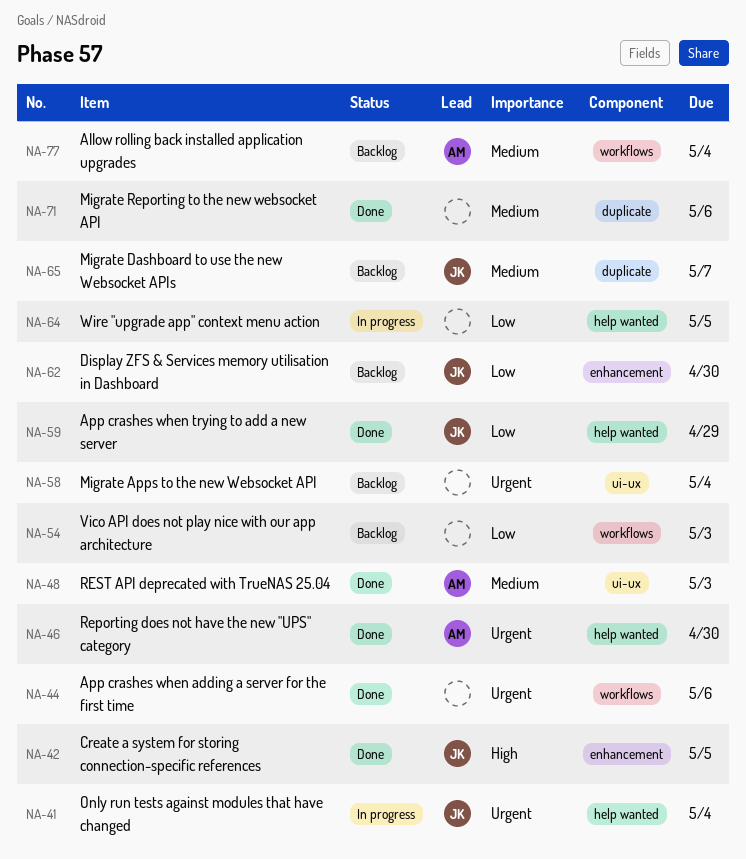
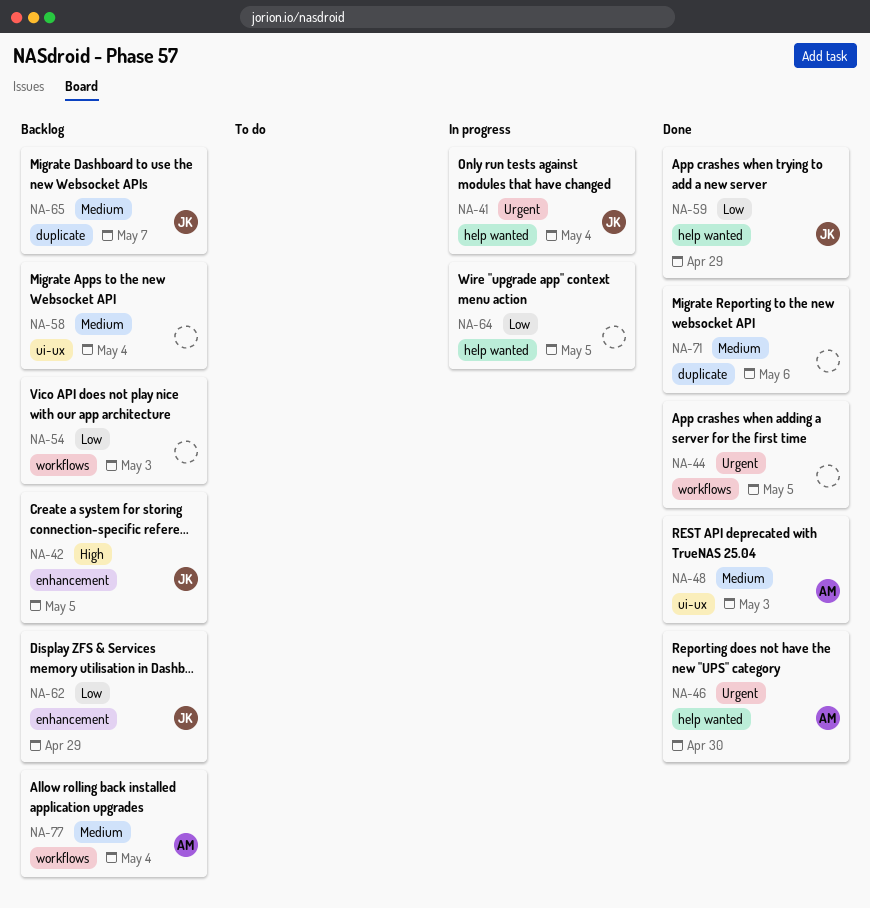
NA-42, status: Done -> Backlog
NA-44, due: May 6 -> May 5
NA-58, priority: Urgent -> Medium
NA-62, due: Apr 30 -> Apr 29

